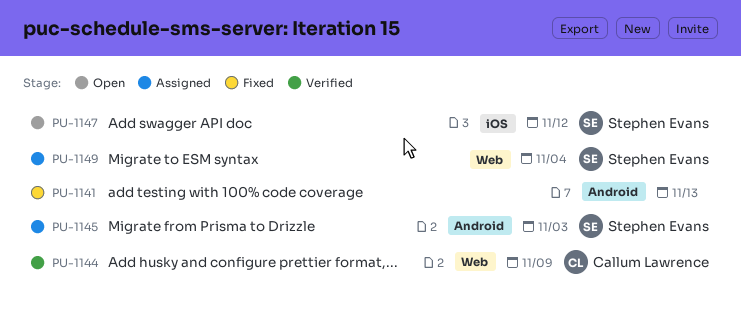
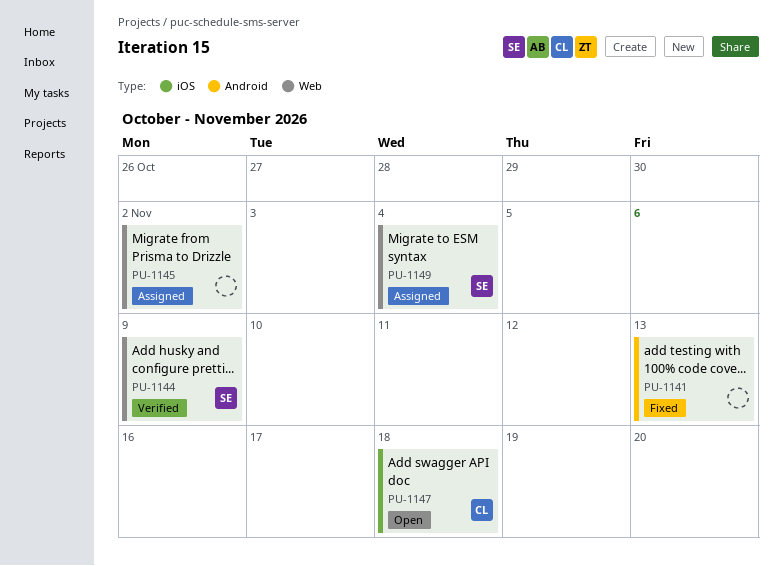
PU-1144, owner: Callum Lawrence -> Stephen Evans
PU-1145, owner: Stephen Evans -> none
PU-1145, label: Android -> Web
PU-1145, due: Nov 3 -> Nov 2
PU-1147, owner: Stephen Evans -> Callum Lawrence
PU-1147, due: Nov 12 -> Nov 18

